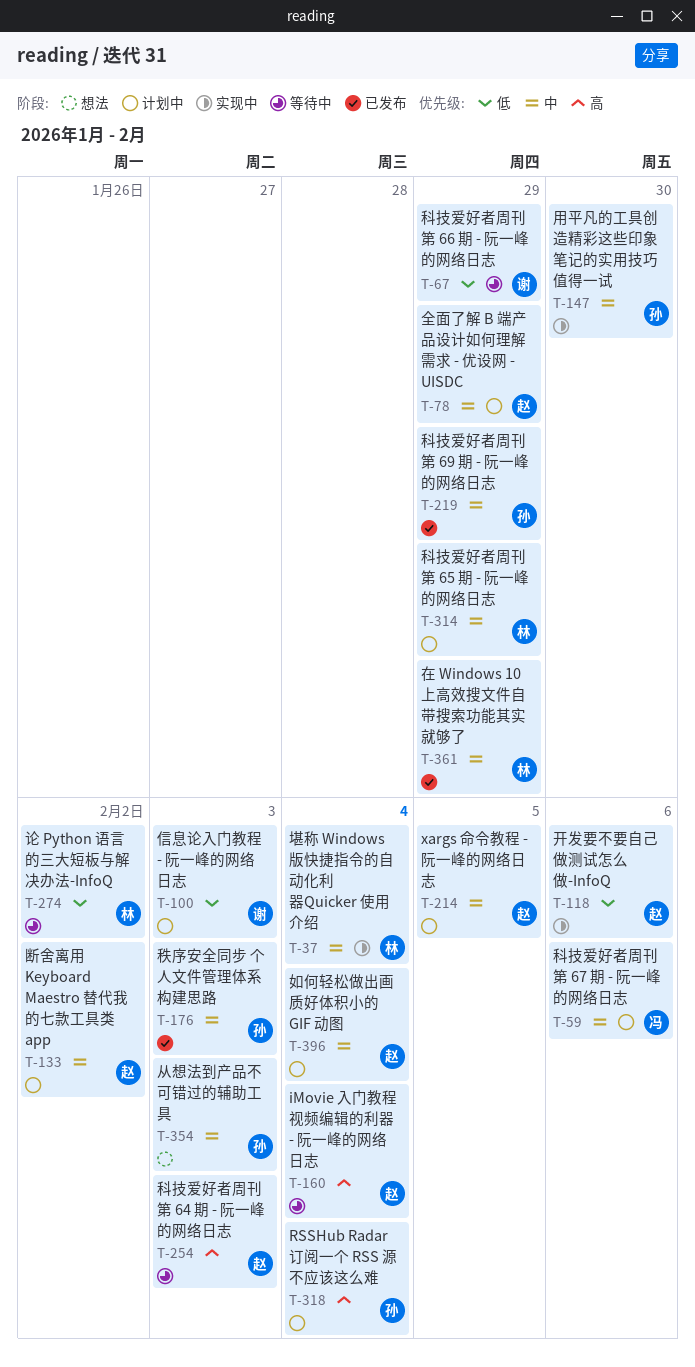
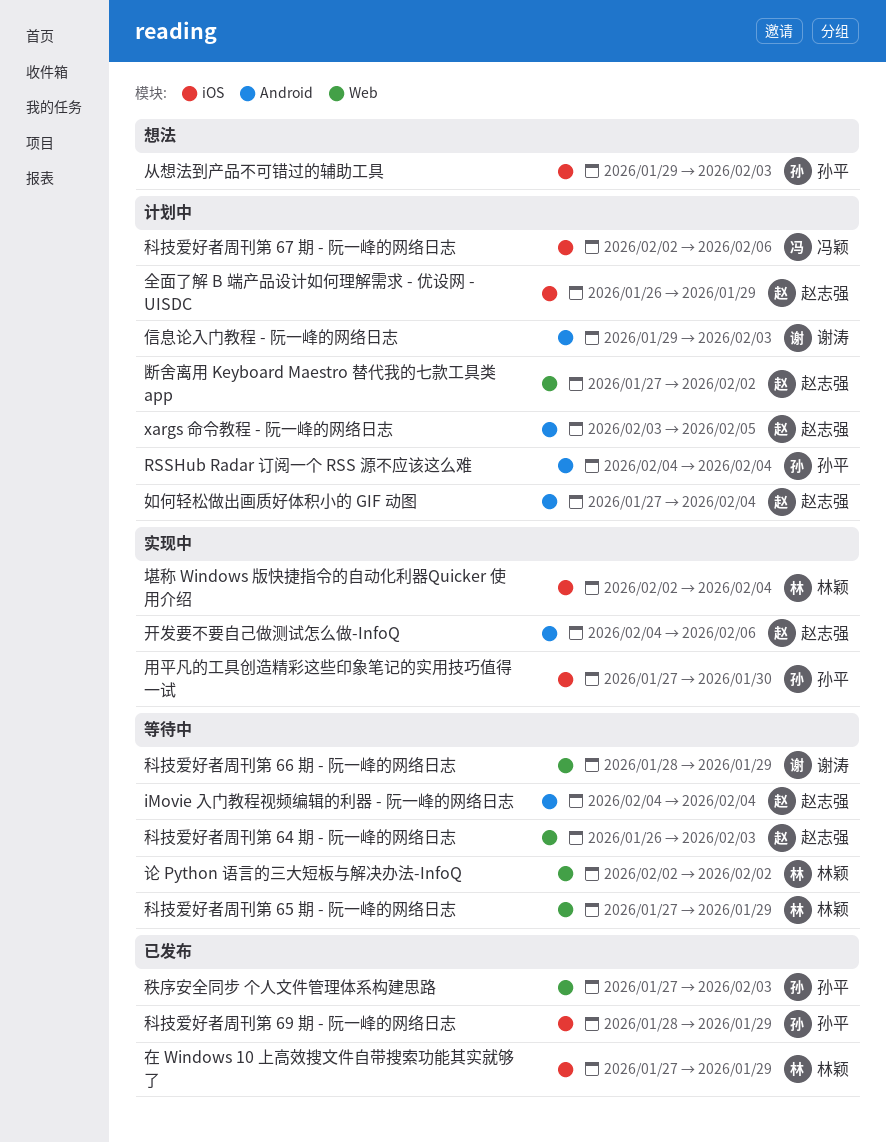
科技爱好者周刊第 65 期 - 阮一峰的网络日志, status: 计划中 -> 等待中

